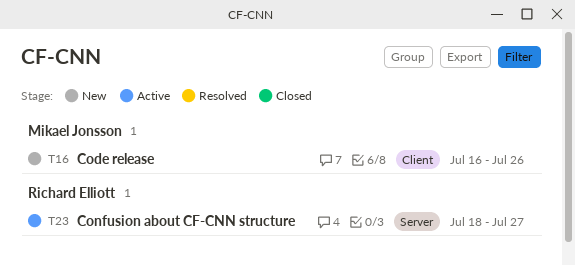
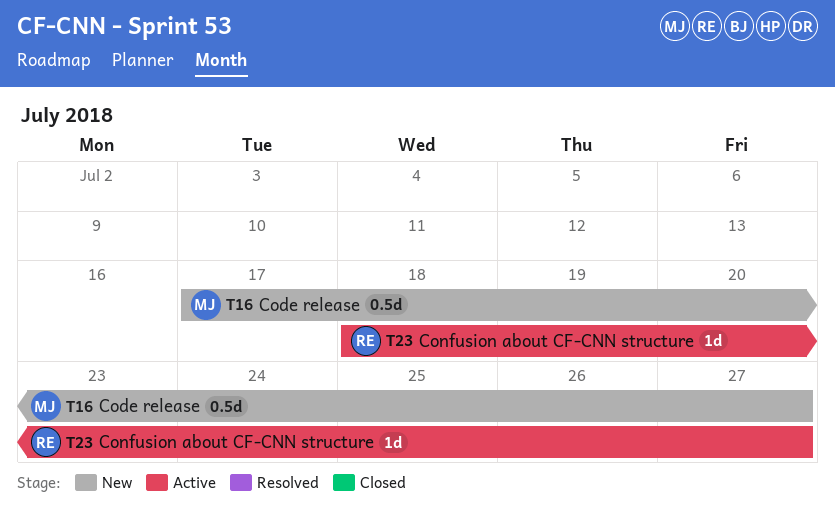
T16, start: Jul 16 -> Jul 17
T16, due: Jul 26 -> Jul 27

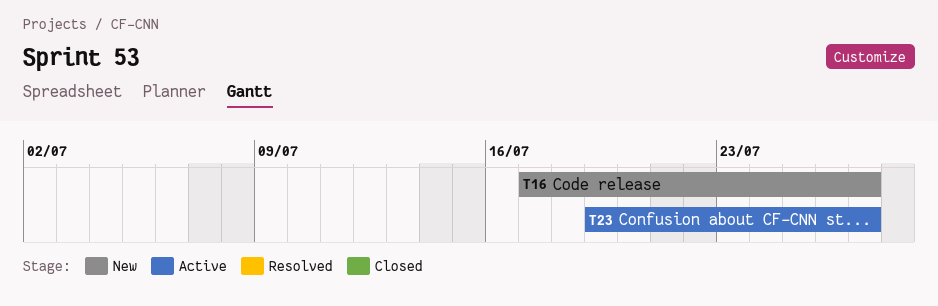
T23, start: Jul 18 -> Jul 19

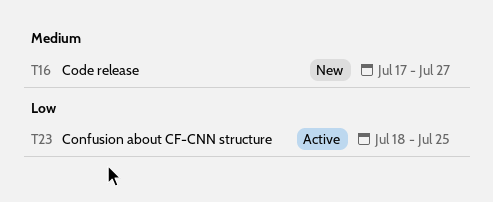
T23, start: Jul 19 -> Jul 18
T23, due: Jul 27 -> Jul 25

